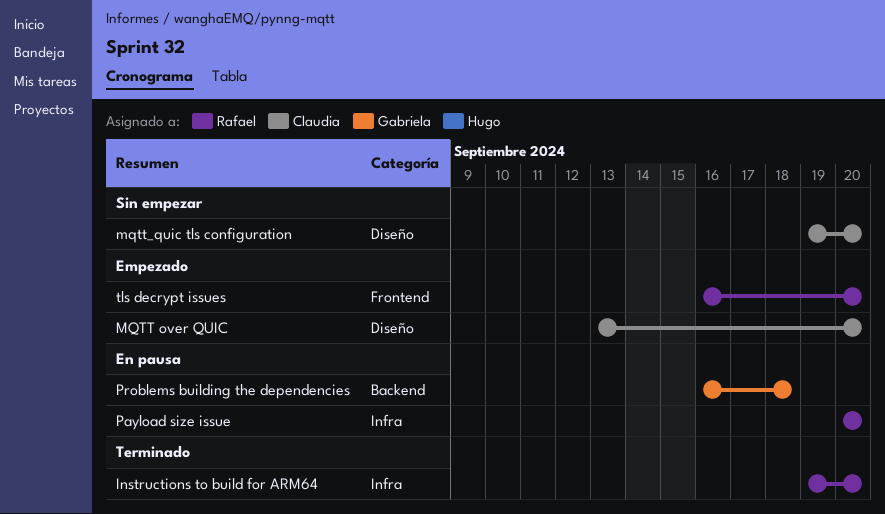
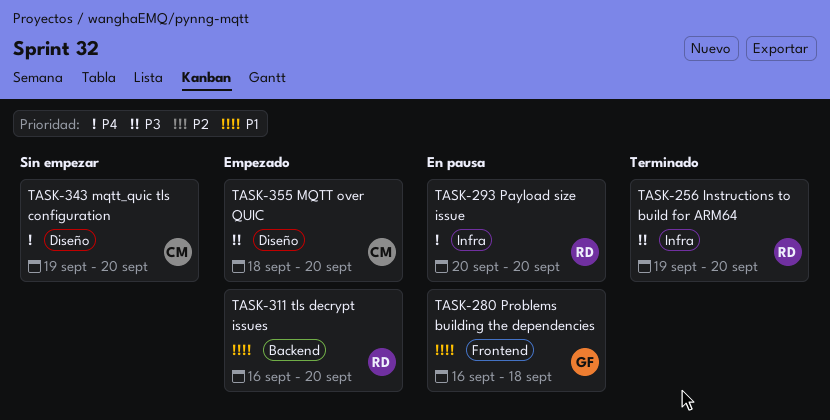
MQTT over QUIC, start: Sep 13 -> Sep 18
Problems building the dependencies, label: Backend -> Frontend
tls decrypt issues, label: Frontend -> Backend

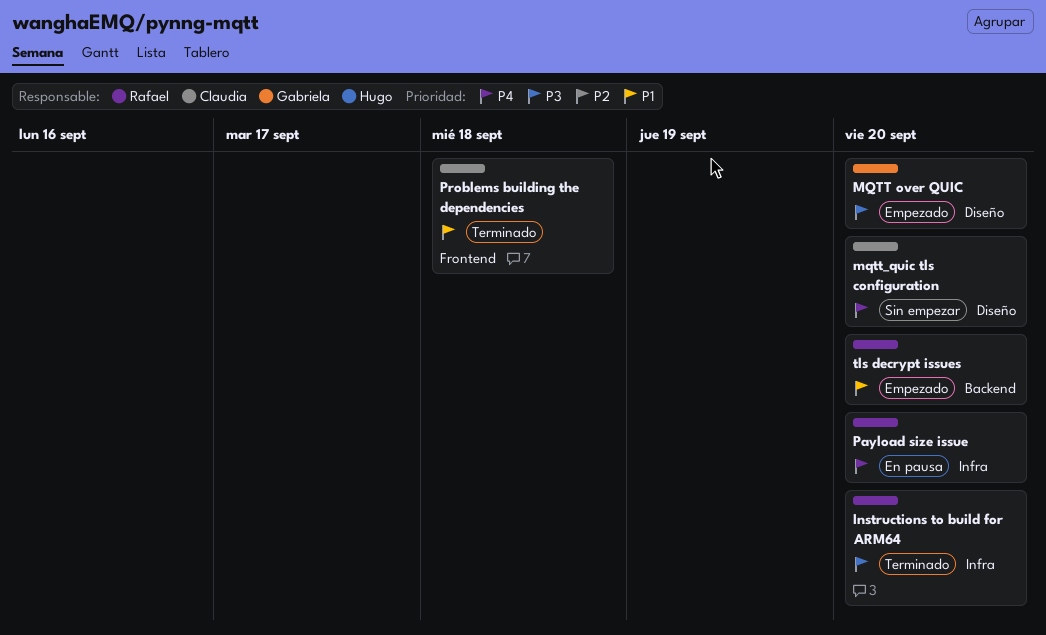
MQTT over QUIC, owner: Claudia -> Gabriela
Problems building the dependencies, status: En pausa -> Terminado
Problems building the dependencies, owner: Gabriela -> Claudia

